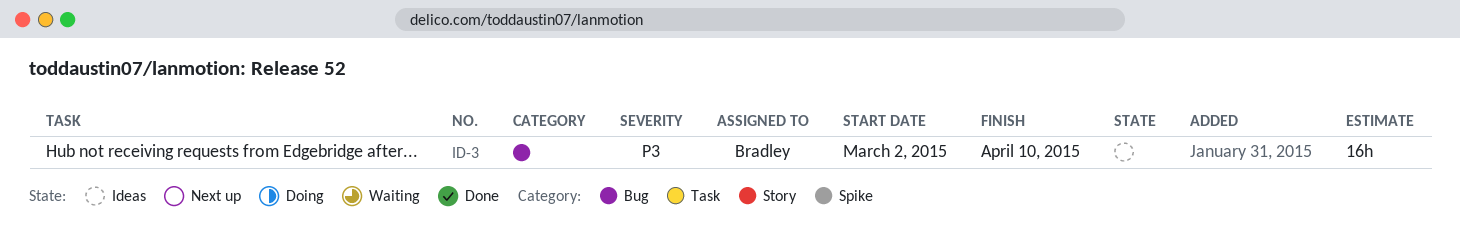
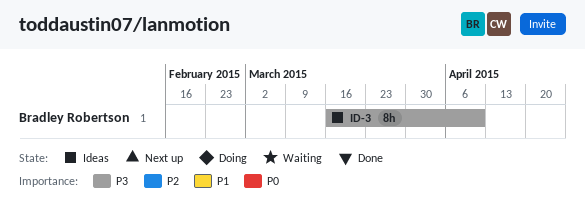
ID-3, estimate: 16h -> 8h
ID-3, start: Mar 2 -> Mar 16

